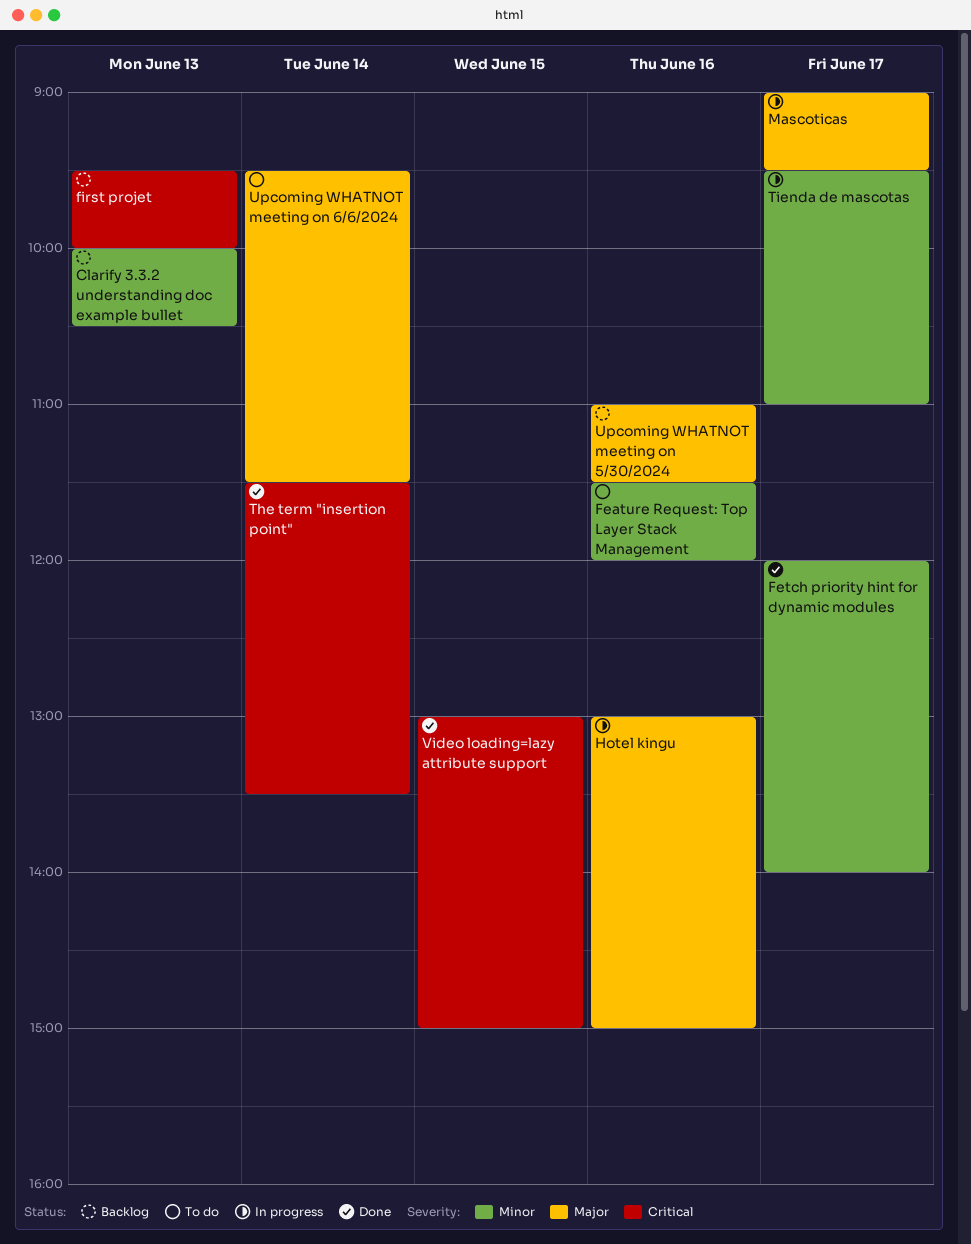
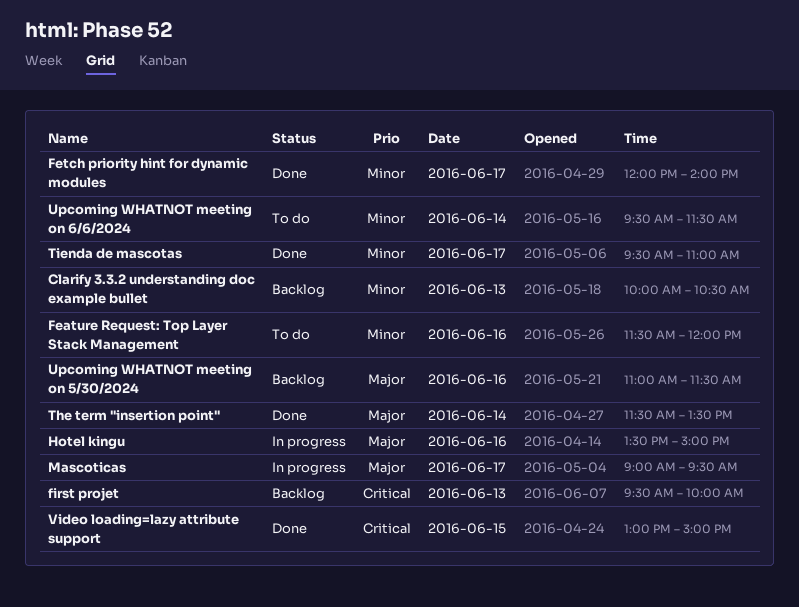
Hotel kingu, begins: 13:00 -> 13:30
The term "insertion point", priority: Critical -> Major
Tienda de mascotas, status: In progress -> Done
Upcoming WHATNOT meeting on 6/6/2024, priority: Major -> Minor

